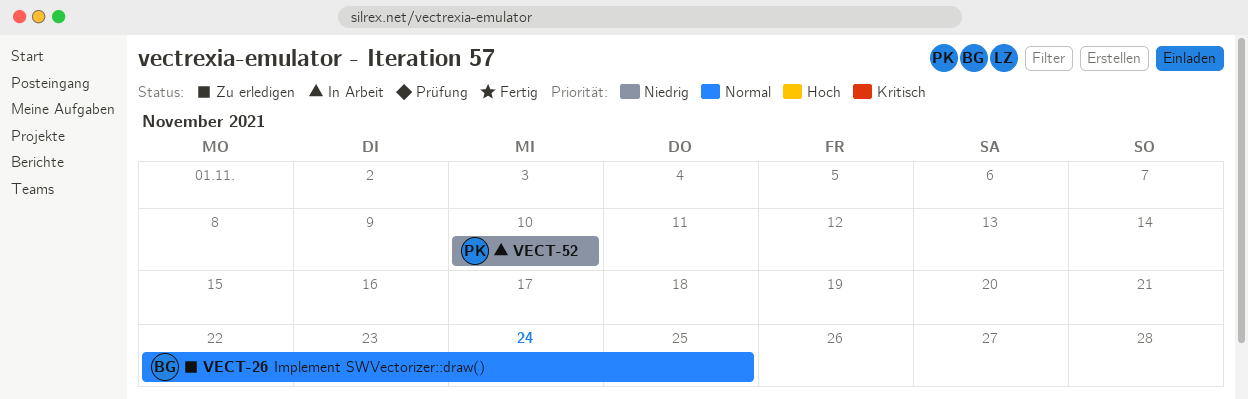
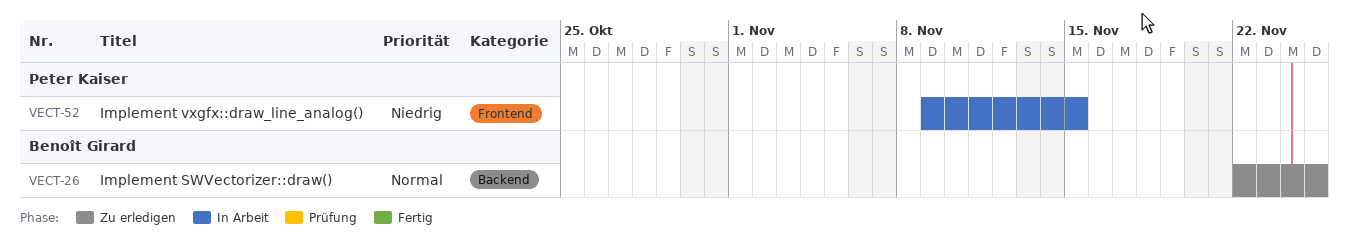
VECT-52, start: Nov 10 -> Nov 9
VECT-52, due: Nov 10 -> Nov 15

